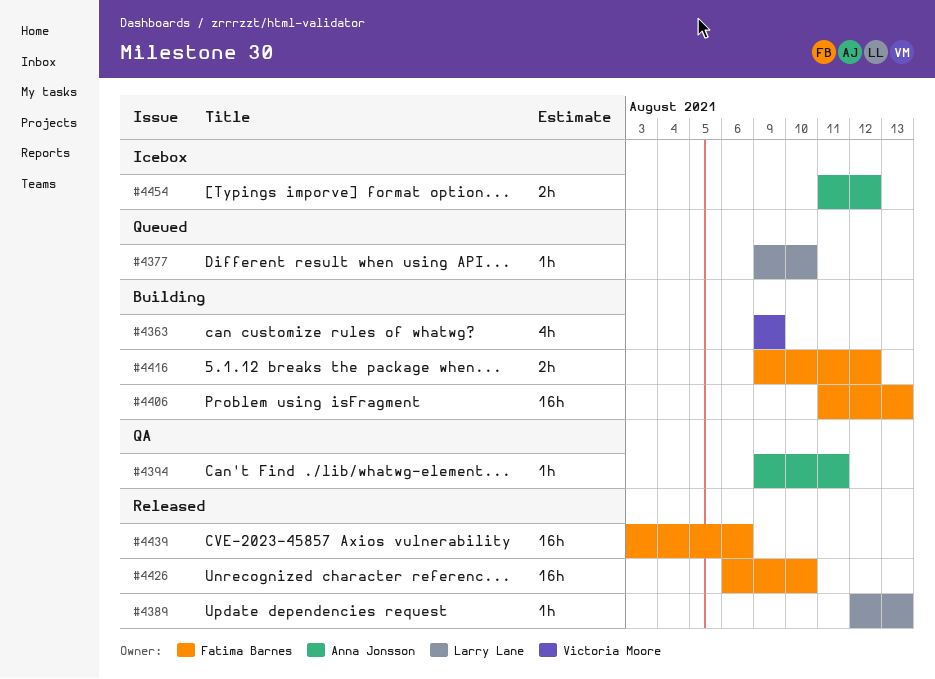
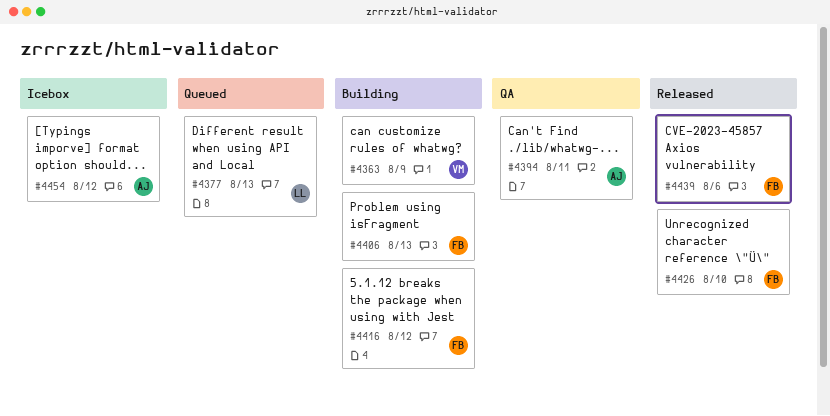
#4377, due: Aug 10 -> Aug 13
#4389: present -> none

